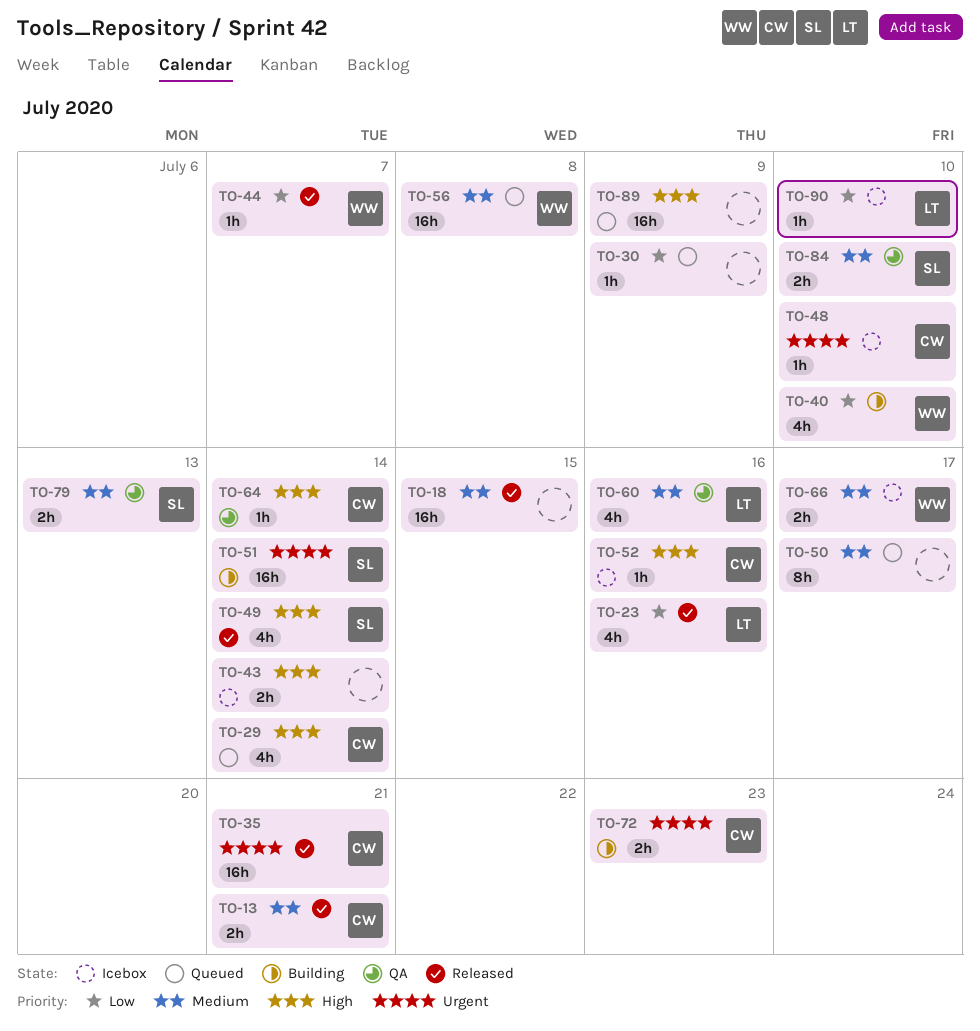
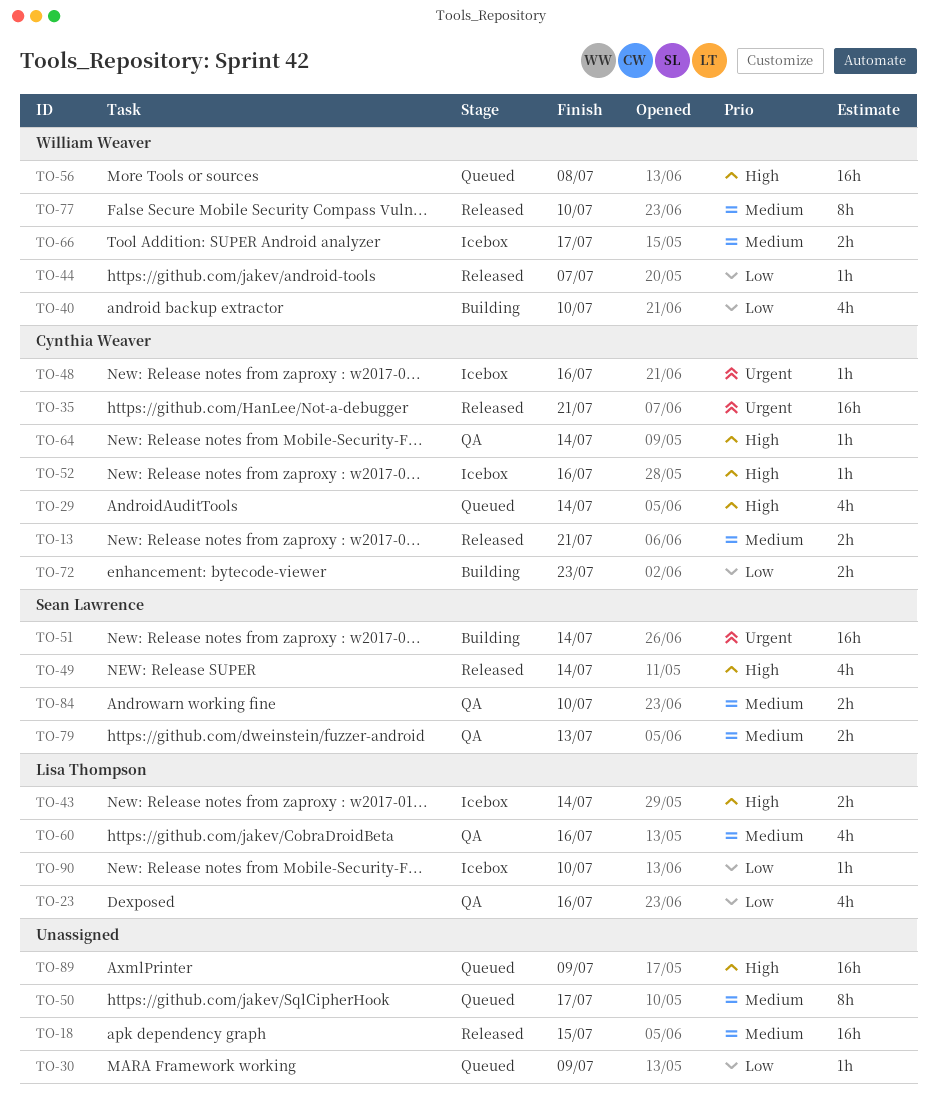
TO-23, status: Released -> QA
TO-43, owner: none -> Lisa Thompson
TO-48, due: Jul 10 -> Jul 16
TO-56, priority: Medium -> High
TO-72, priority: Urgent -> Low
TO-77: none -> present

